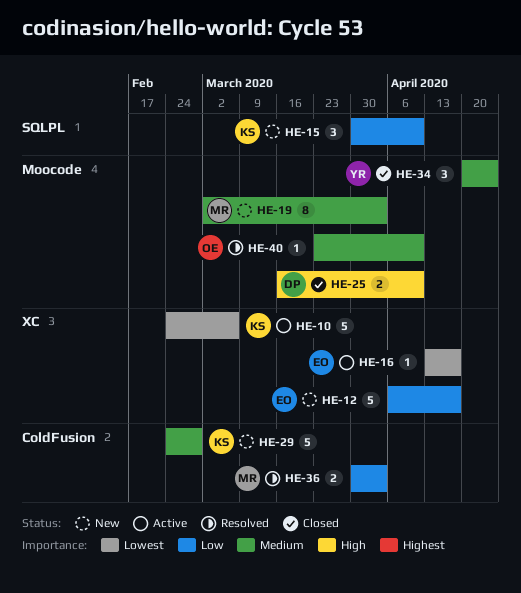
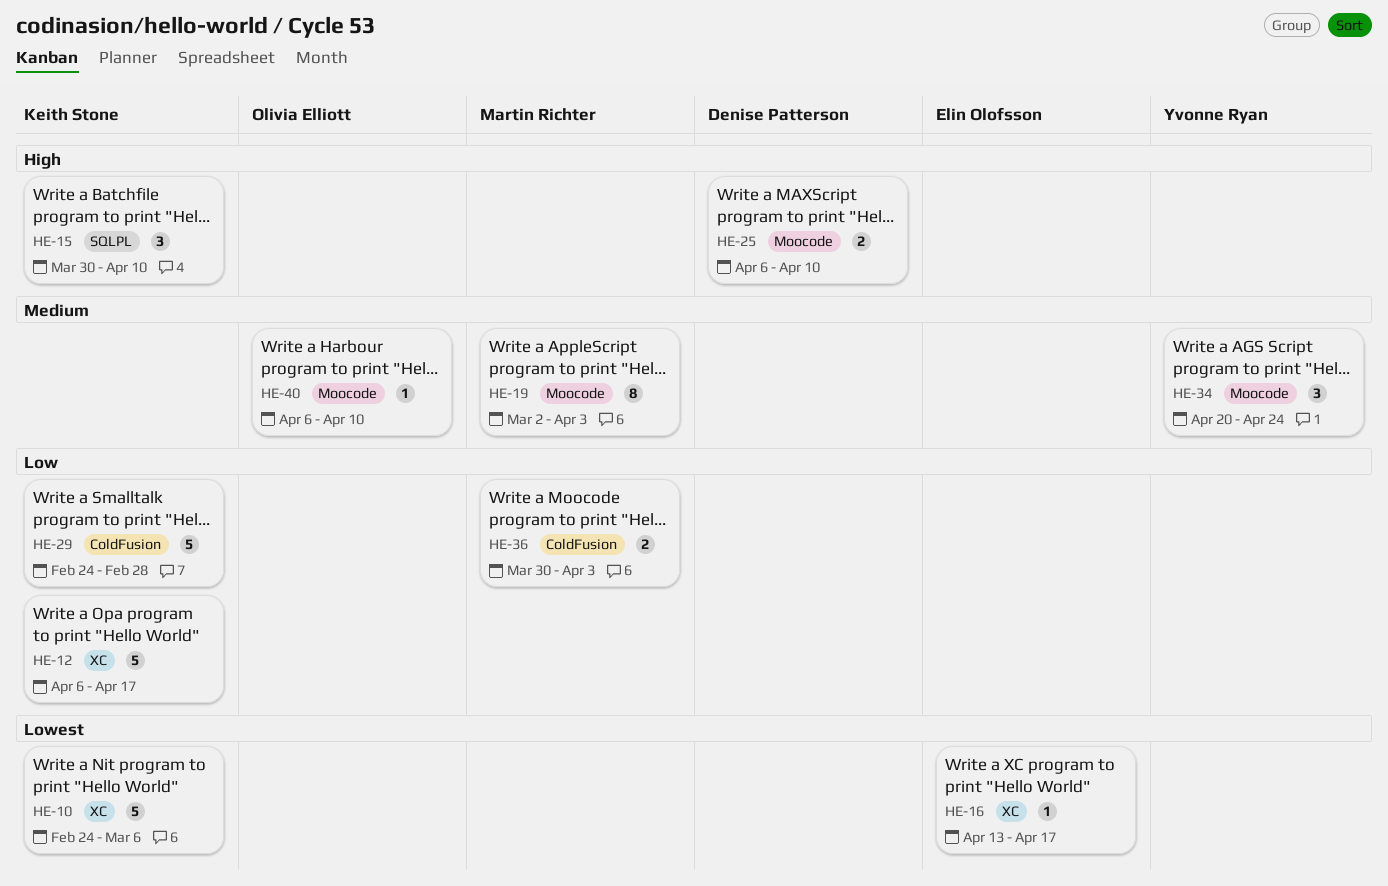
HE-12, owner: Elin Olofsson -> Keith Stone
HE-15, priority: Low -> High
HE-25, start: Mar 16 -> Apr 6
HE-29, priority: Medium -> Low
HE-40, start: Mar 23 -> Apr 6

